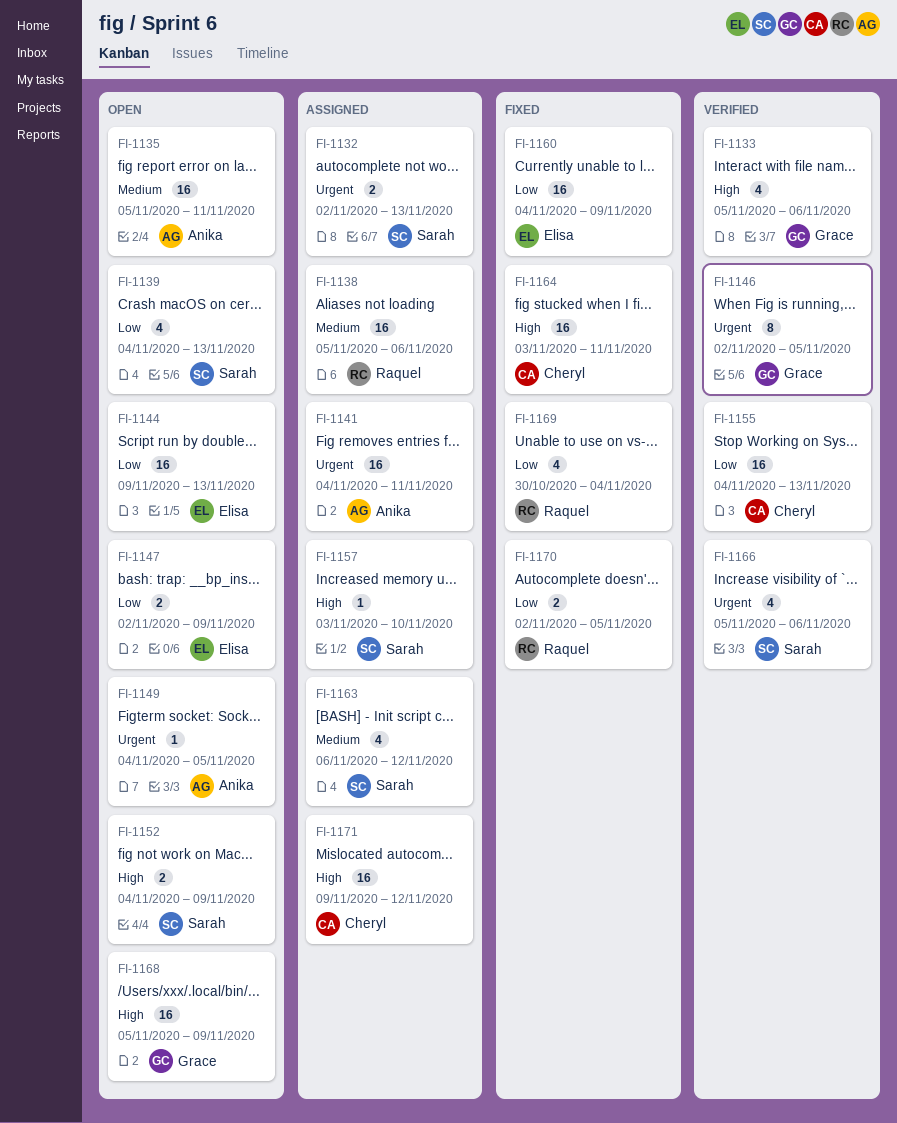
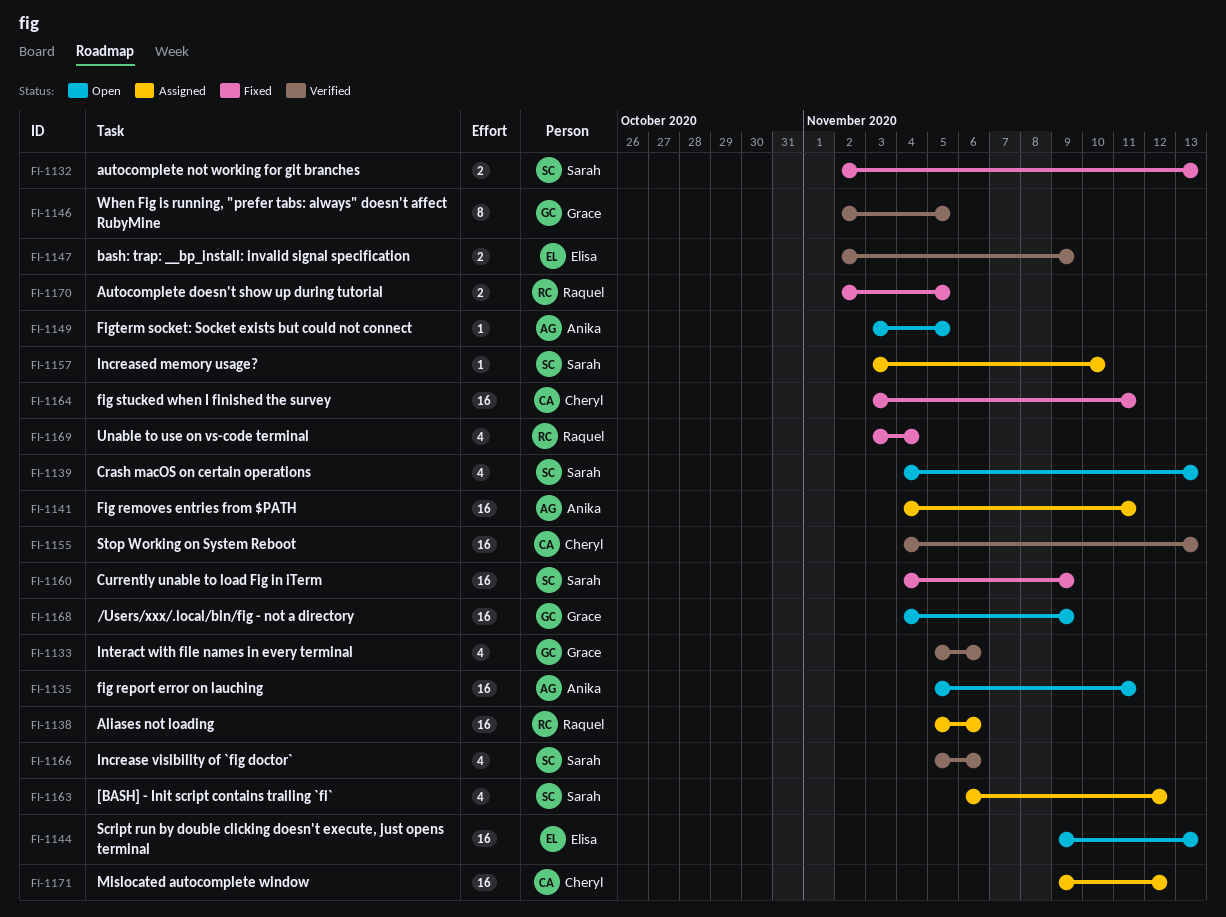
FI-1132, status: Assigned -> Fixed
FI-1147, status: Open -> Verified
FI-1149, start: Nov 4 -> Nov 3
FI-1152: present -> none
FI-1160, owner: Elisa -> Sarah
FI-1168, start: Nov 5 -> Nov 4
FI-1169, start: Oct 30 -> Nov 3

